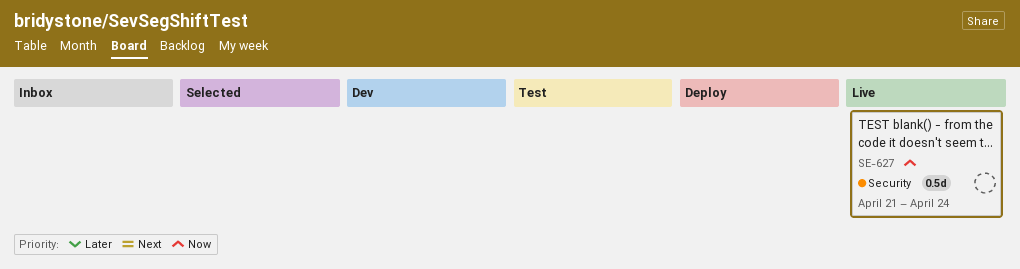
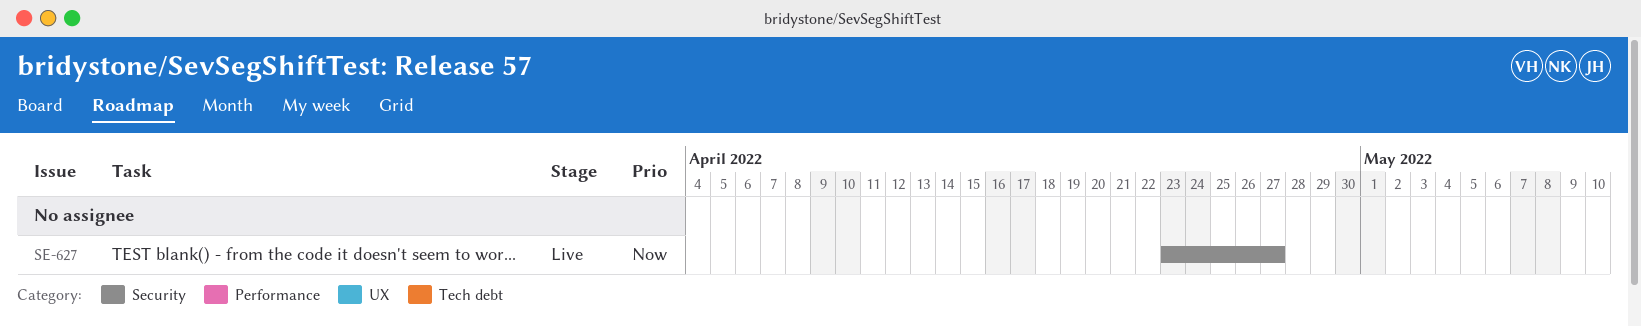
SE-627, start: Apr 21 -> Apr 23
SE-627, due: Apr 24 -> Apr 27

